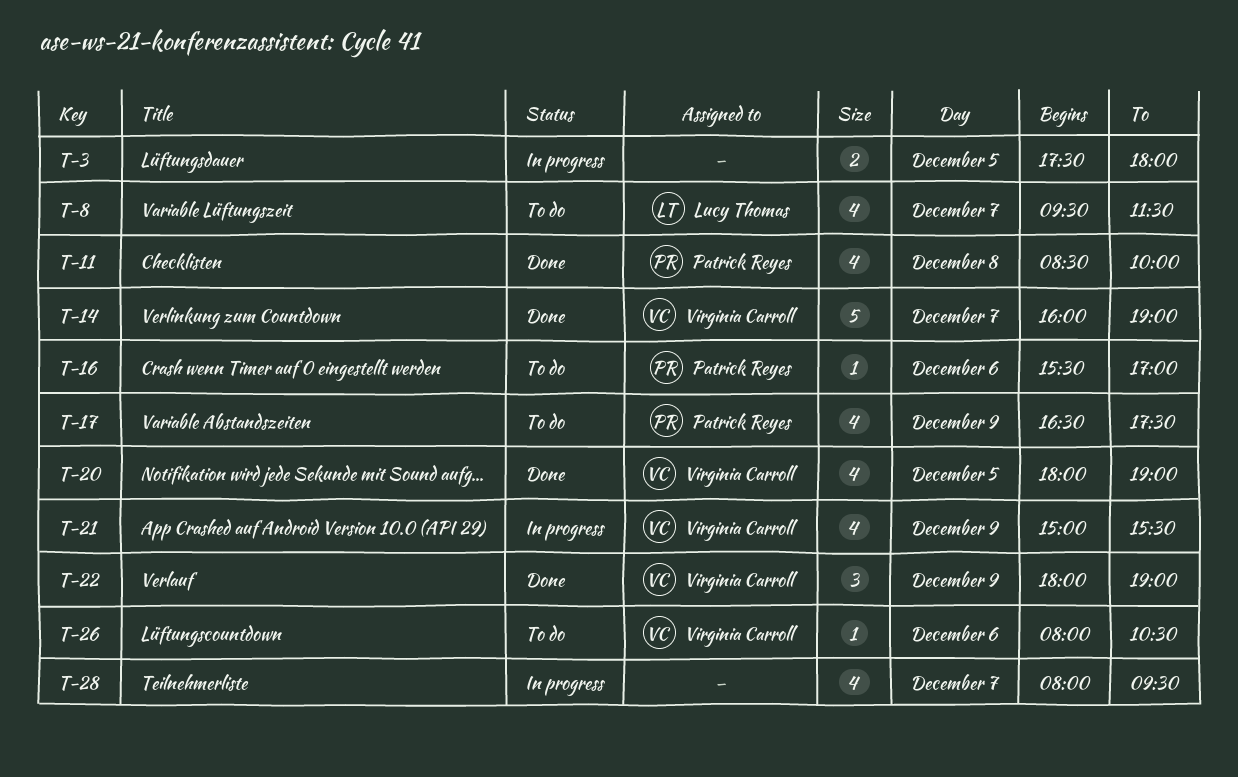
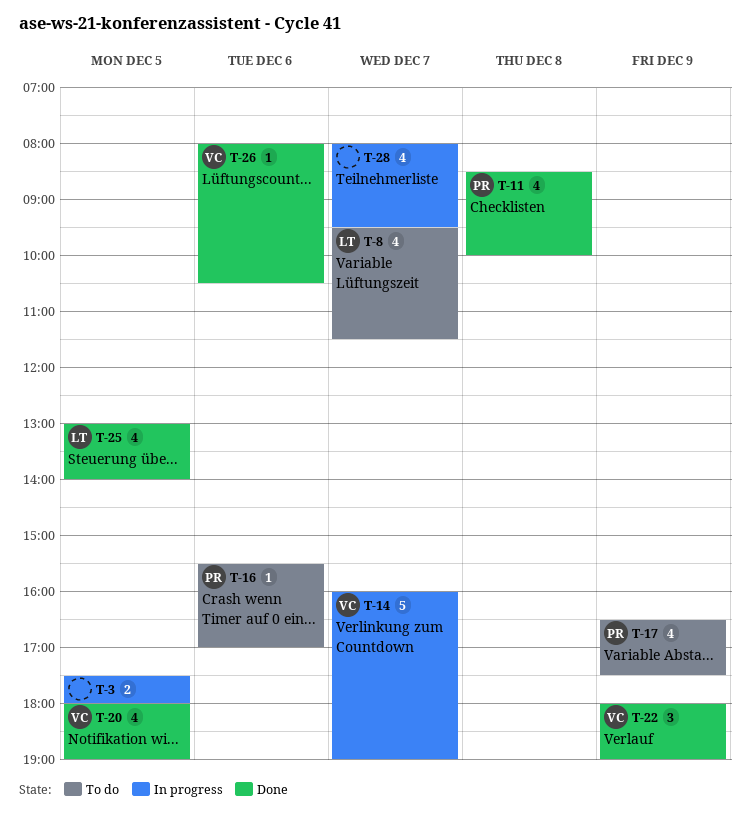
T-14, status: Done -> In progress
T-21: present -> none
T-25: none -> present
T-26, status: To do -> Done

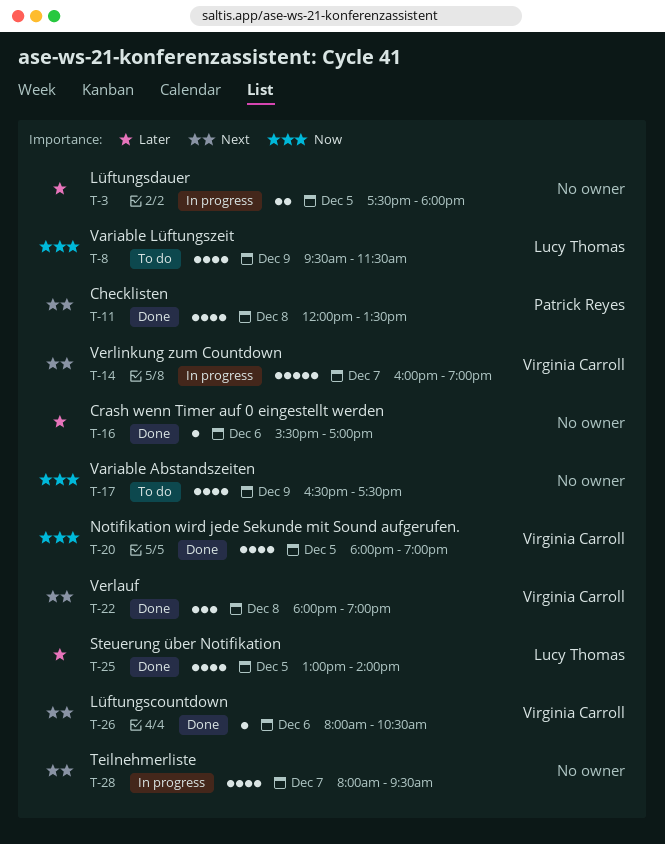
T-8, day: Dec 7 -> Dec 9
T-11, begins: 08:30 -> 12:00
T-11, ends: 10:00 -> 13:30
T-16, status: To do -> Done
T-16, owner: Patrick Reyes -> none
T-17, owner: Patrick Reyes -> none
T-22, day: Dec 9 -> Dec 8

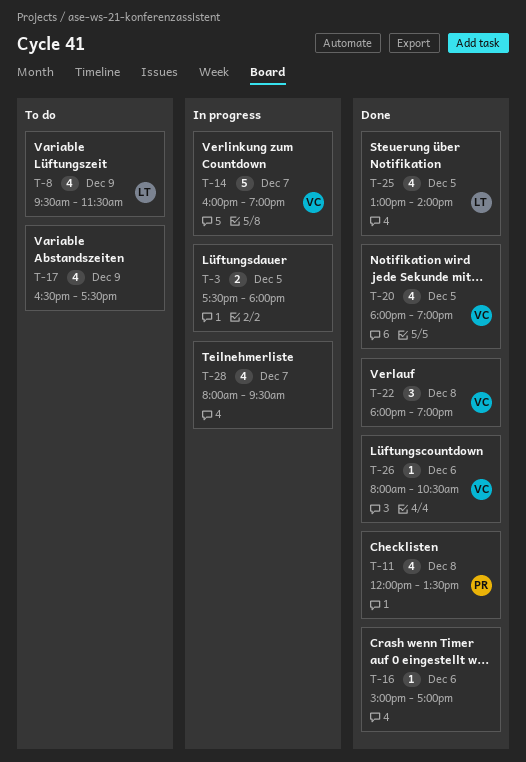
T-16, begins: 15:30 -> 15:00

